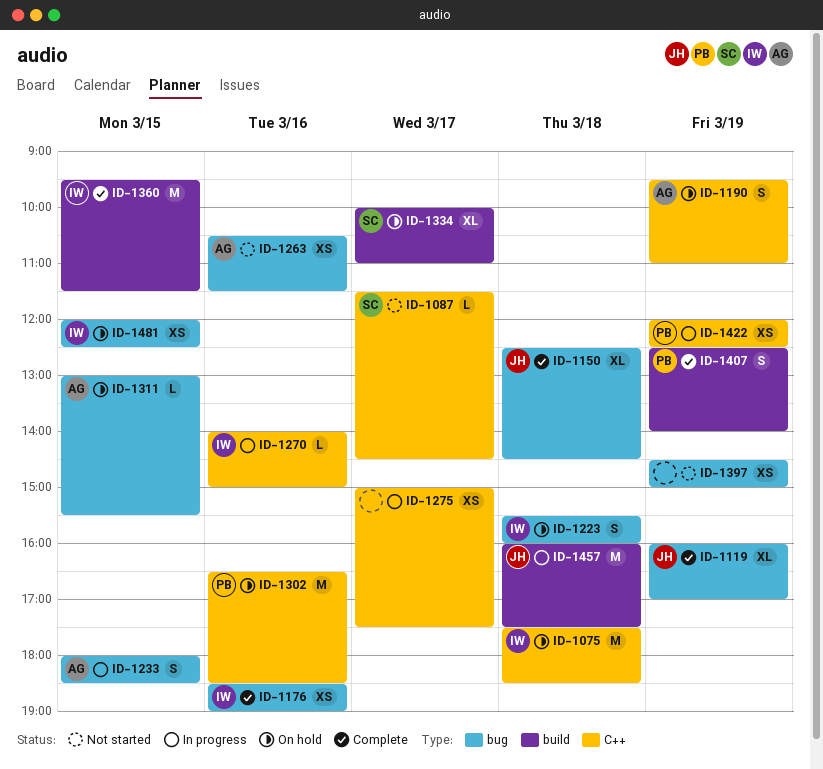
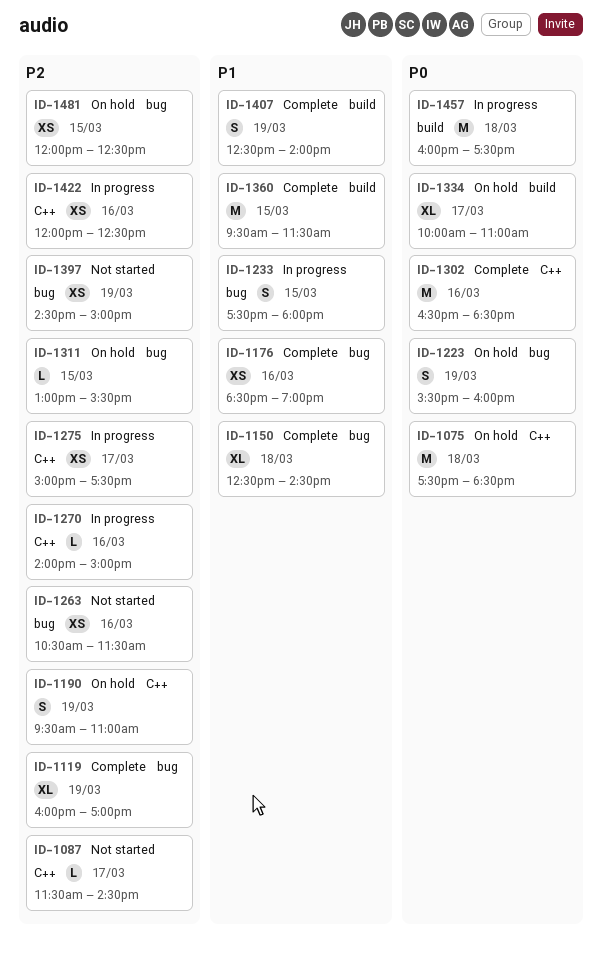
ID-1223, day: Mar 18 -> Mar 19
ID-1233, begins: 18:00 -> 17:30
ID-1233, ends: 18:30 -> 18:00
ID-1302, status: On hold -> Complete
ID-1422, day: Mar 19 -> Mar 16

